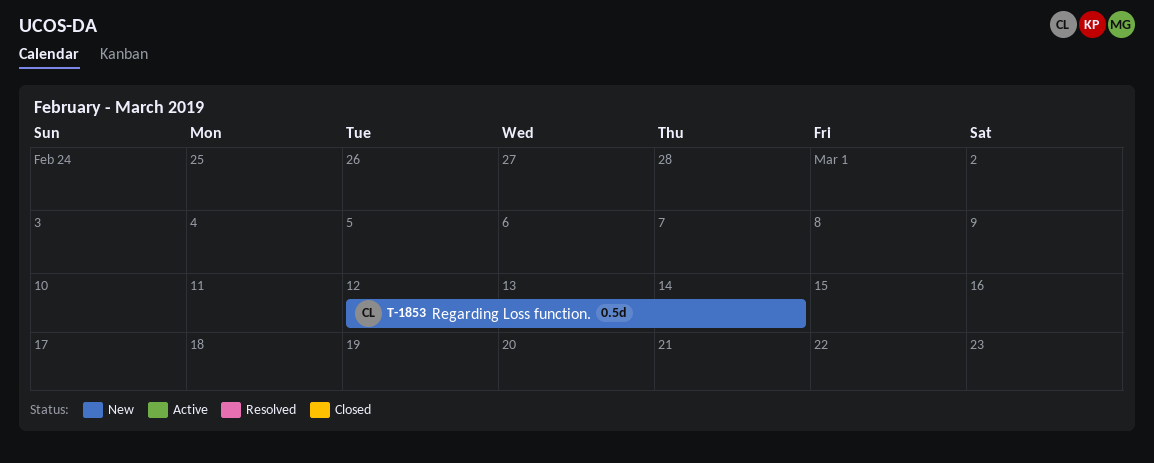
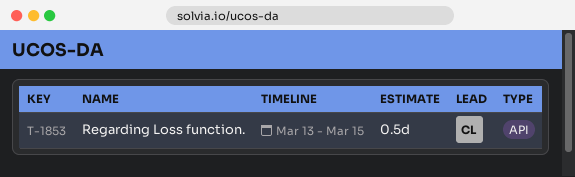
T-1853, start: Mar 12 -> Mar 13
T-1853, due: Mar 14 -> Mar 15

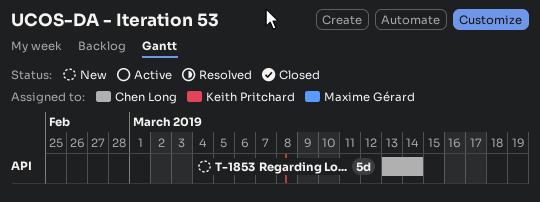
T-1853, estimate: 0.5d -> 5d
T-1853, due: Mar 15 -> Mar 14

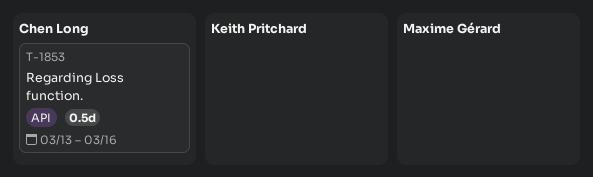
T-1853, estimate: 5d -> 0.5d
T-1853, due: Mar 14 -> Mar 16

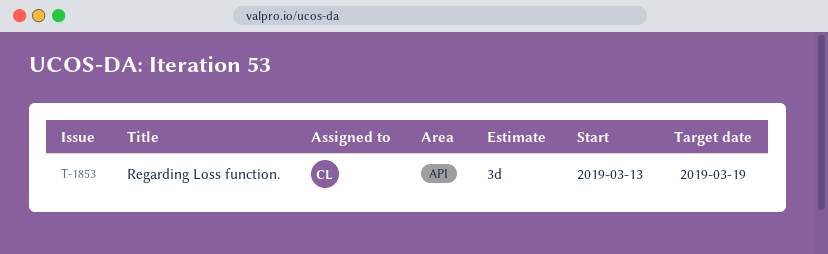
T-1853, estimate: 0.5d -> 3d
T-1853, due: Mar 16 -> Mar 19

